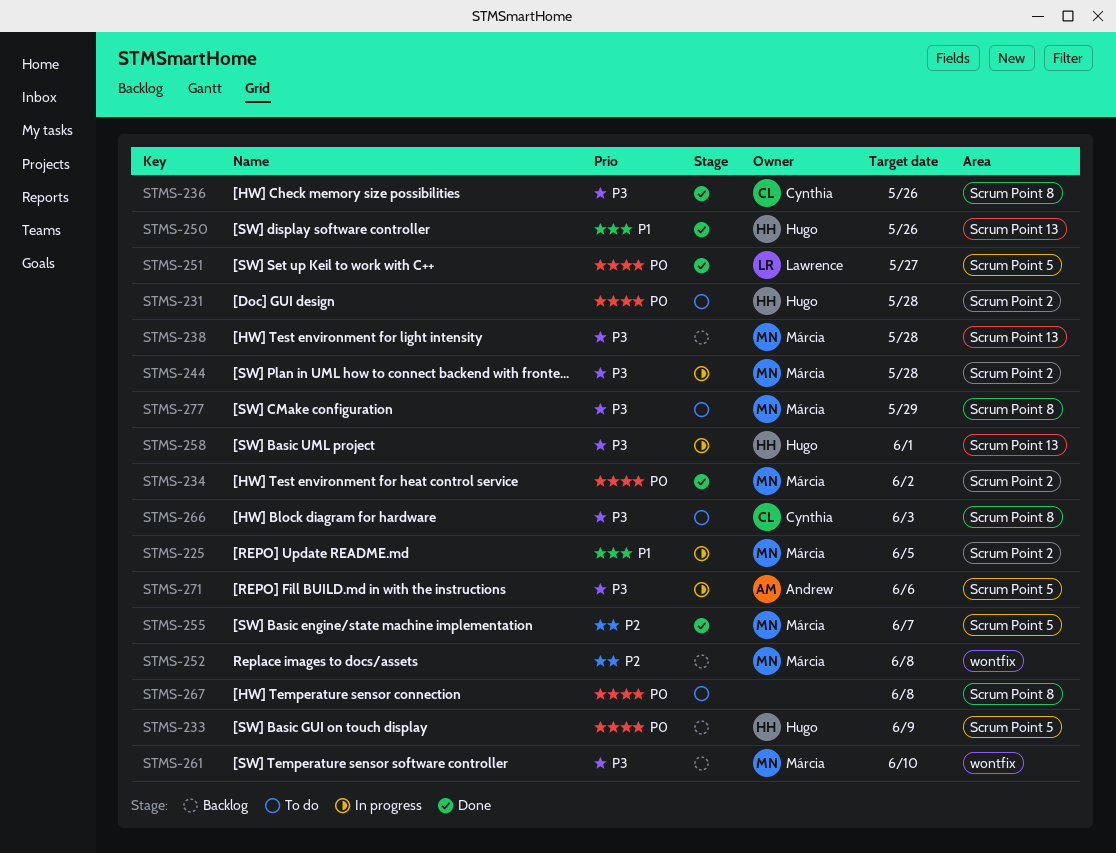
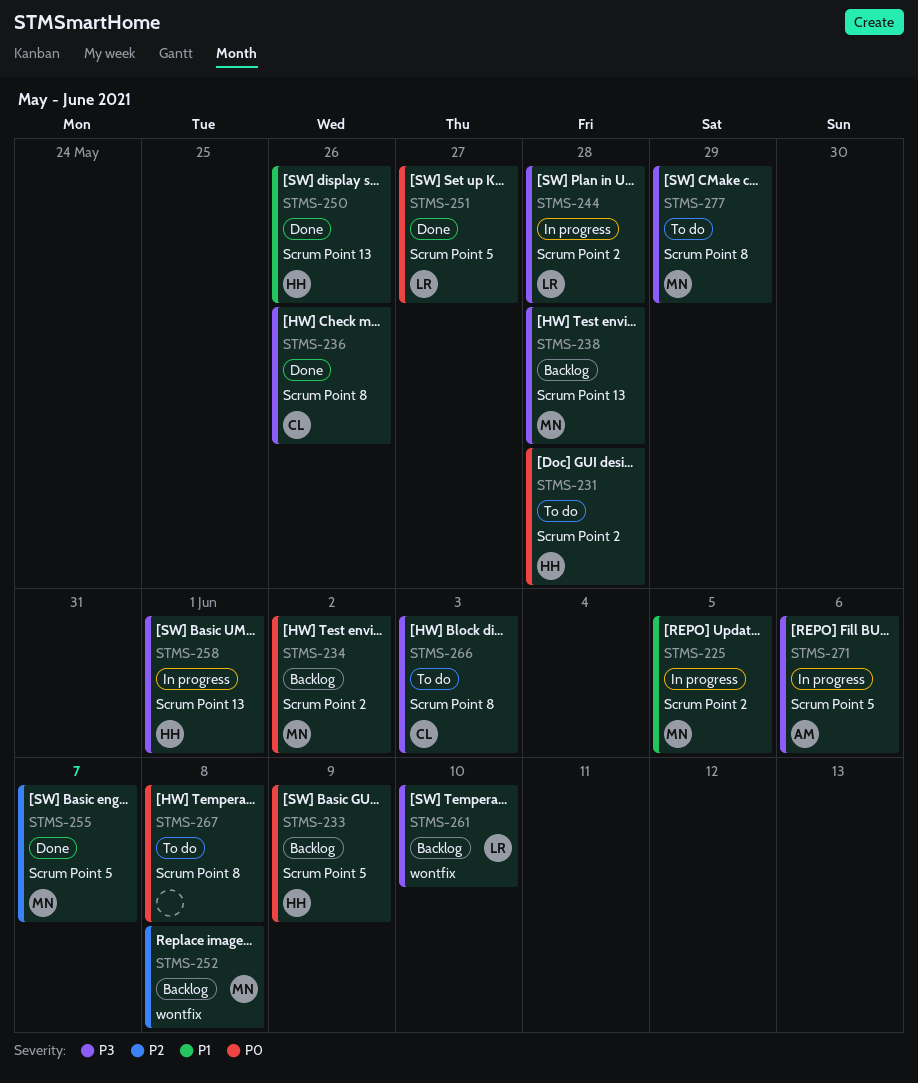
STMS-234, status: Done -> Backlog
STMS-244, owner: Márcia -> Lawrence
STMS-261, owner: Márcia -> Lawrence

